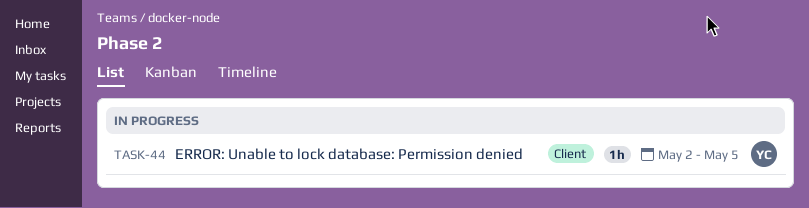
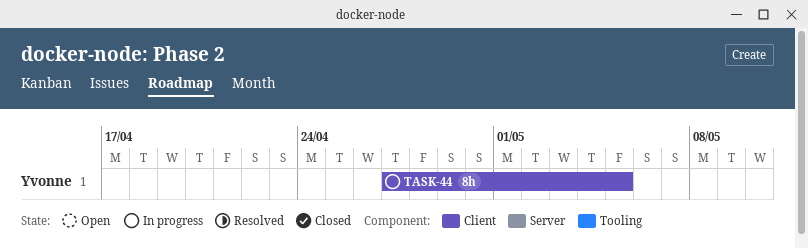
TASK-44, estimate: 1h -> 8h
TASK-44, start: May 2 -> Apr 27

